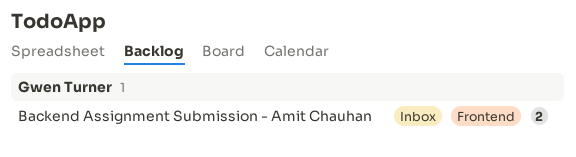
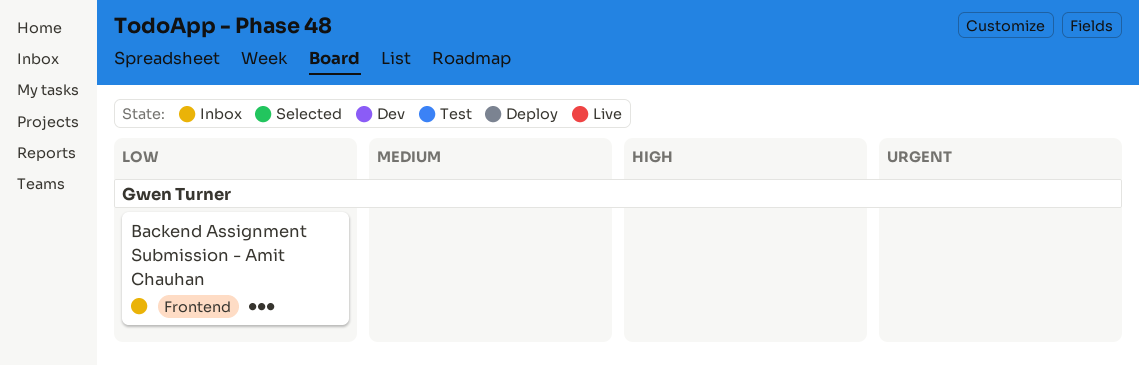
Backend Assignment Submission - Amit Chauhan, estimate: 2 -> 3

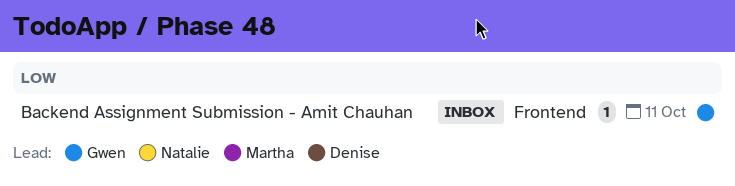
Backend Assignment Submission - Amit Chauhan, estimate: 3 -> 1

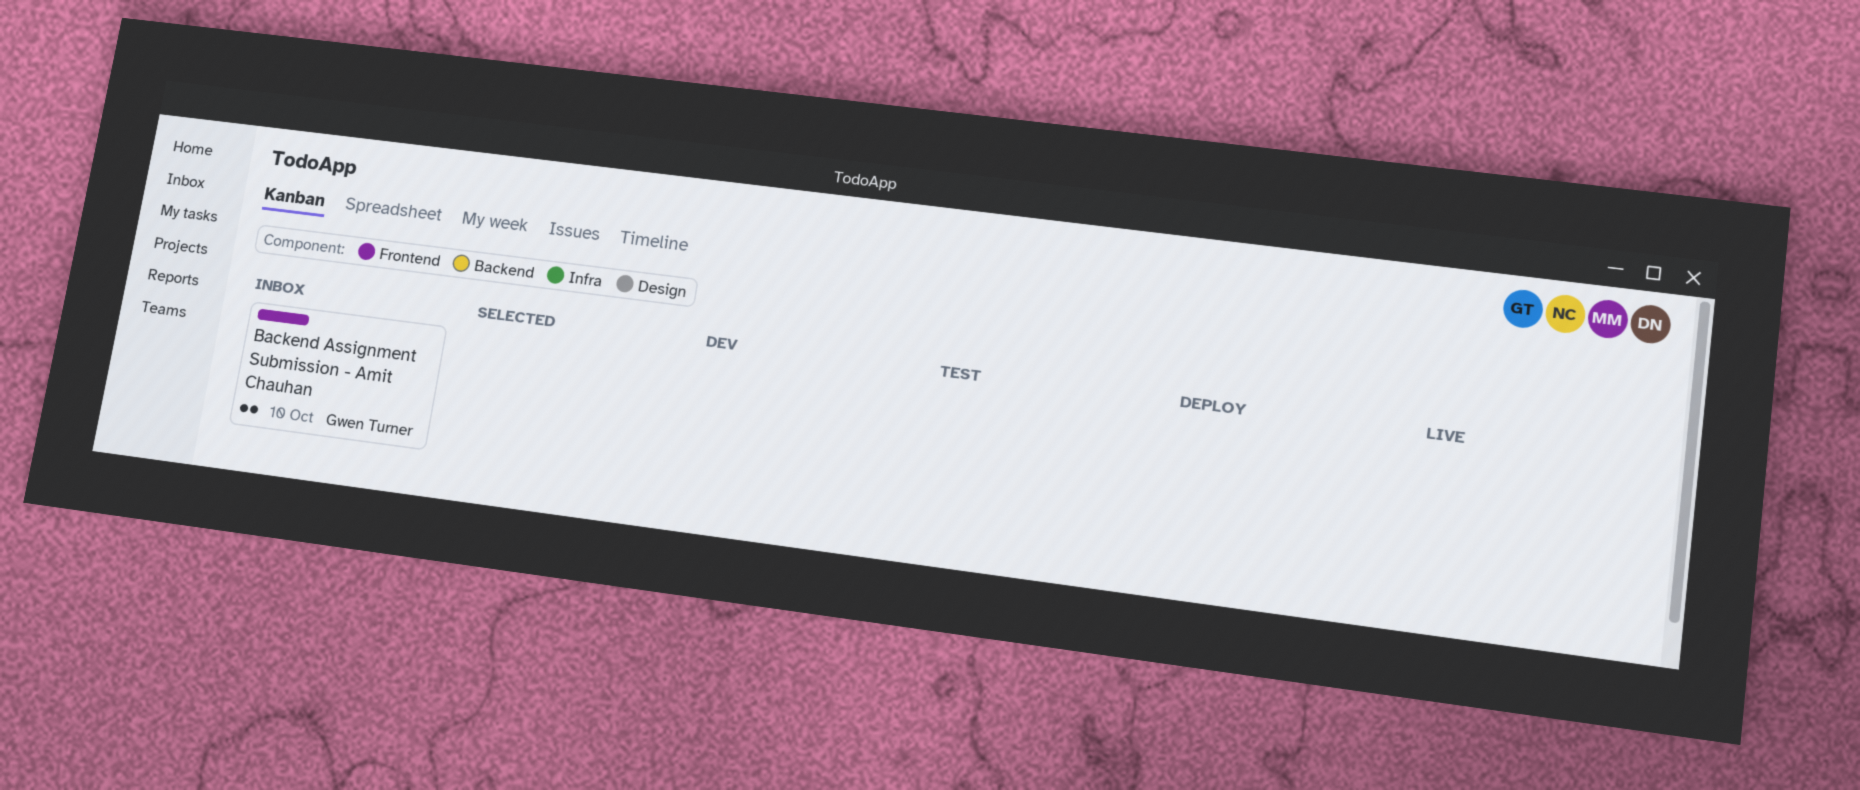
Backend Assignment Submission - Amit Chauhan, estimate: 1 -> 2
Backend Assignment Submission - Amit Chauhan, due: Oct 11 -> Oct 10

